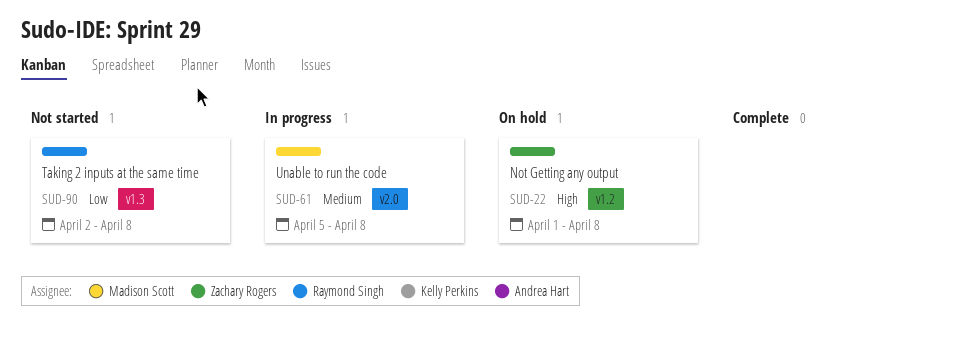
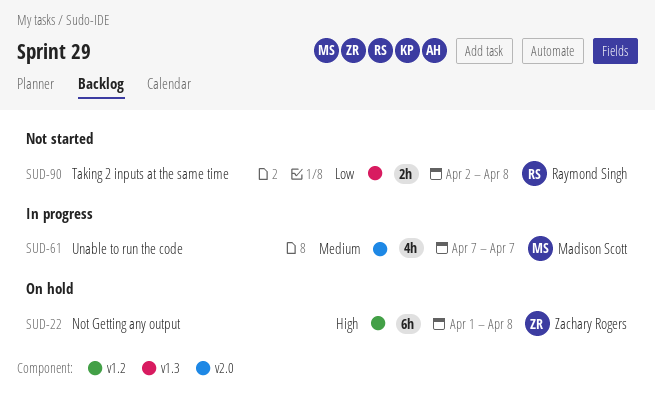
SUD-61, start: Apr 5 -> Apr 7
SUD-61, due: Apr 8 -> Apr 7

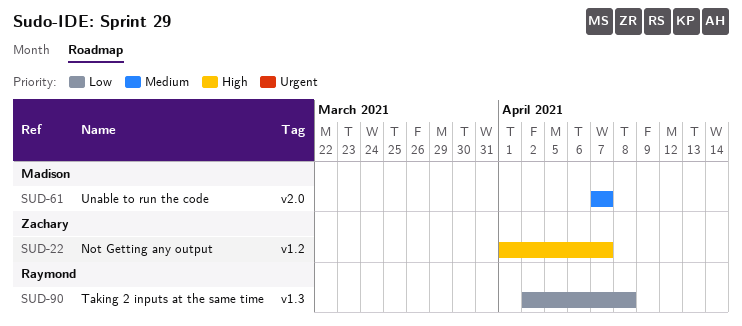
SUD-22, due: Apr 8 -> Apr 7

